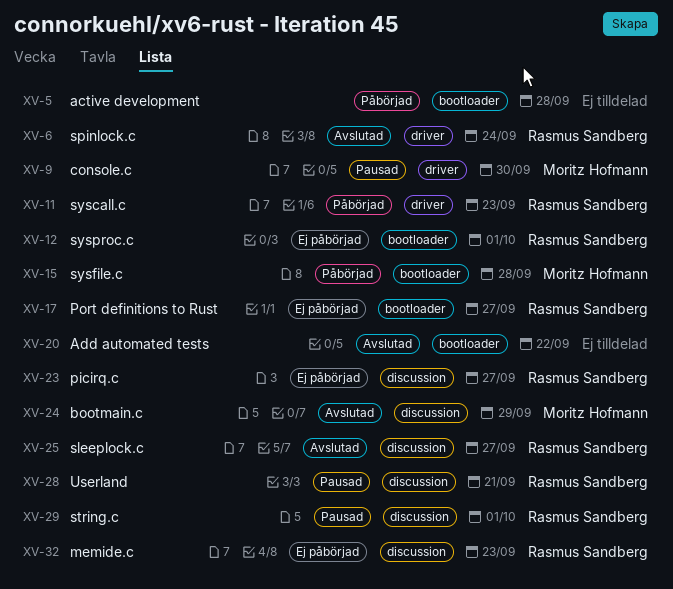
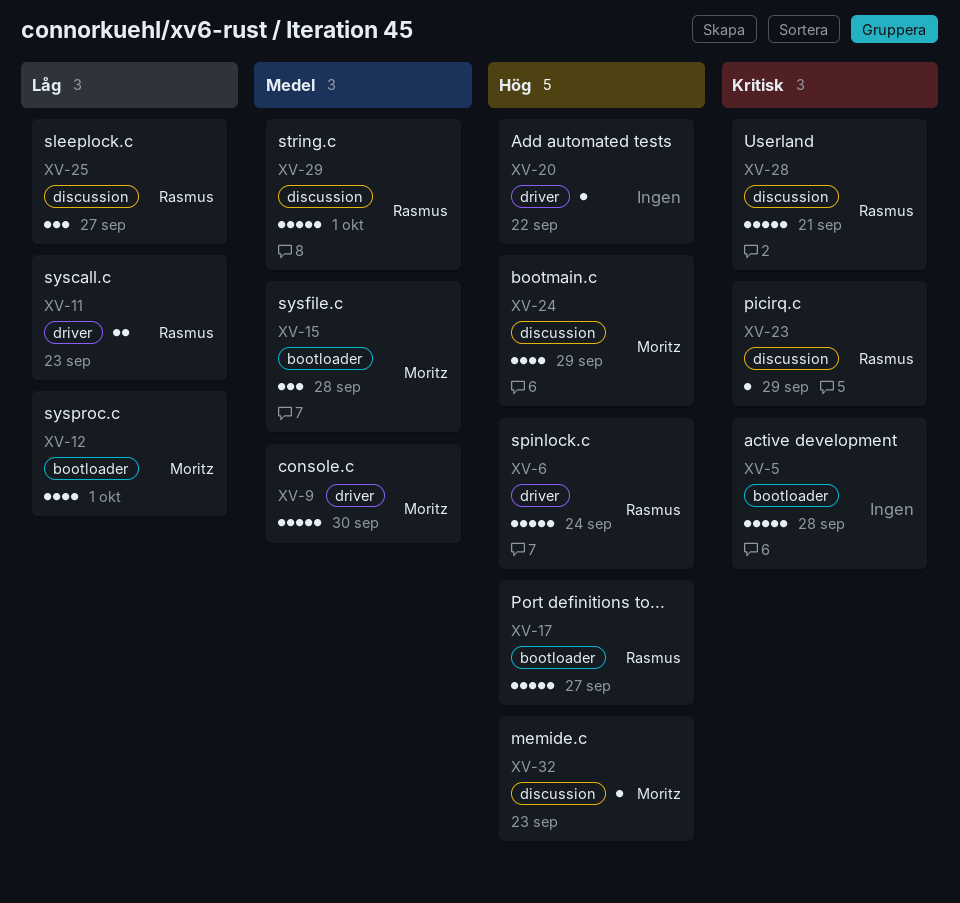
XV-12, owner: Rasmus Sandberg -> Moritz Hofmann
XV-20, label: bootloader -> driver
XV-23, due: Sep 27 -> Sep 29
XV-32, owner: Rasmus Sandberg -> Moritz Hofmann

